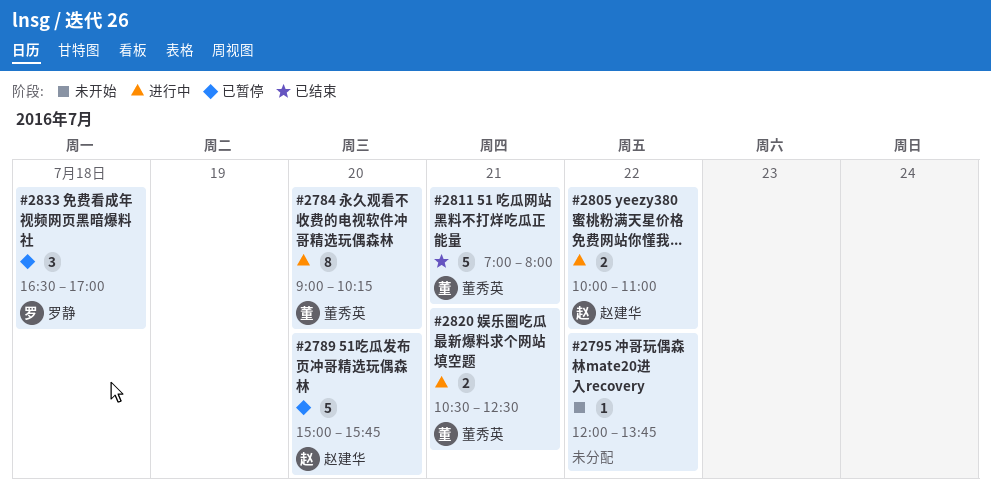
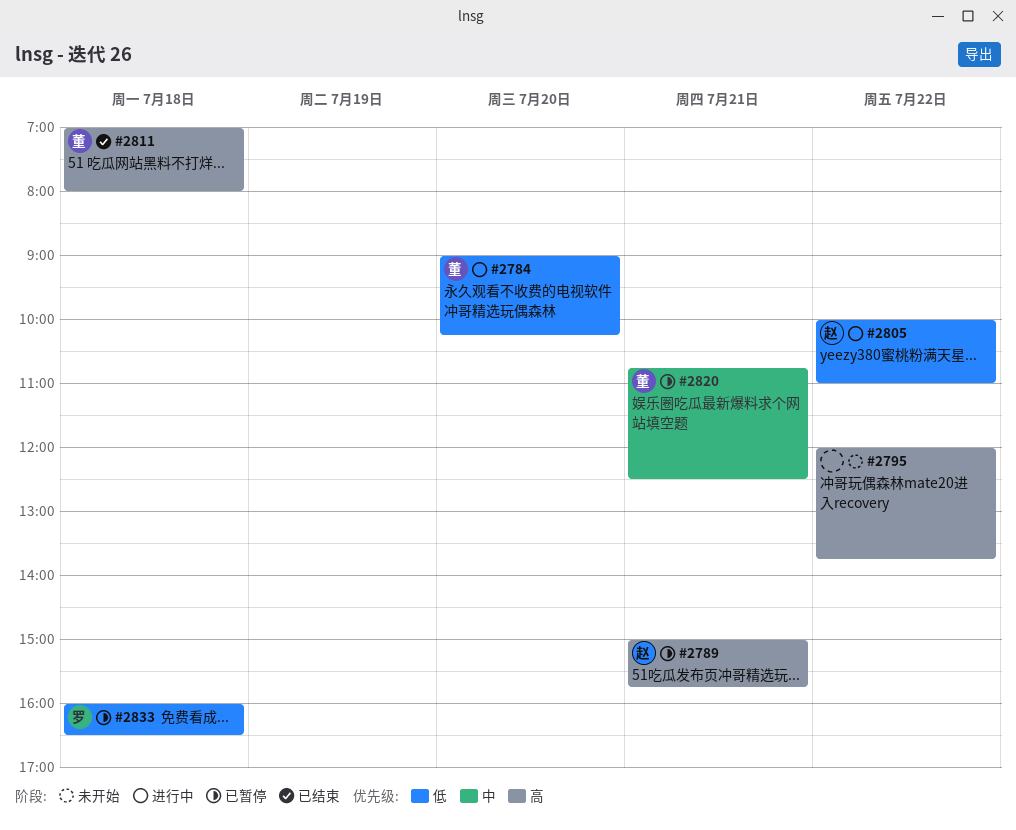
#2789, day: Jul 20 -> Jul 21
#2811, day: Jul 21 -> Jul 18
#2820, status: 进行中 -> 已暂停
#2820, begins: 10:30 -> 10:45
#2833, begins: 16:30 -> 16:00
#2833, ends: 17:00 -> 16:30

